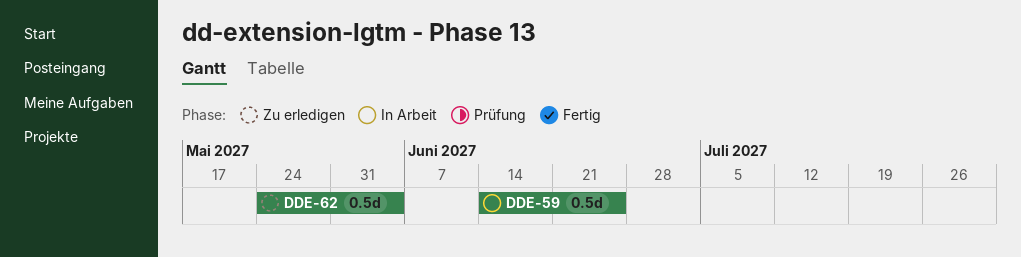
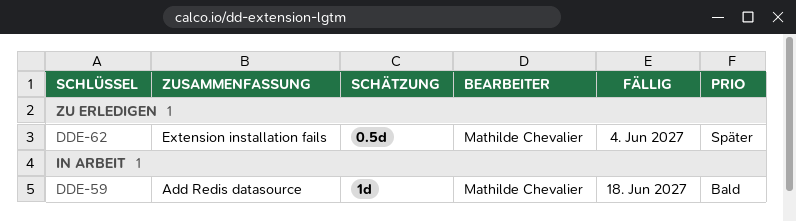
DDE-59, estimate: 0.5d -> 1d
DDE-59, due: Jun 25 -> Jun 18

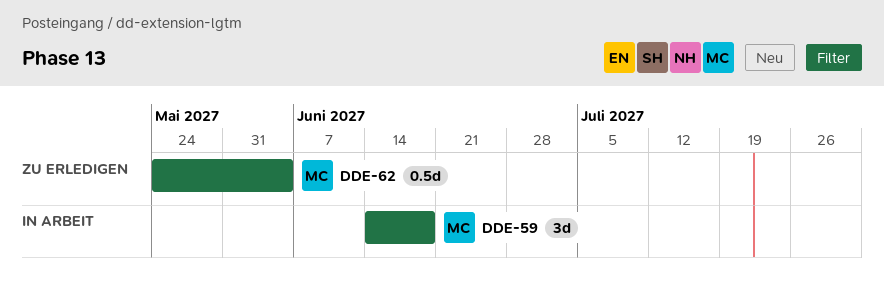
DDE-59, estimate: 1d -> 3d

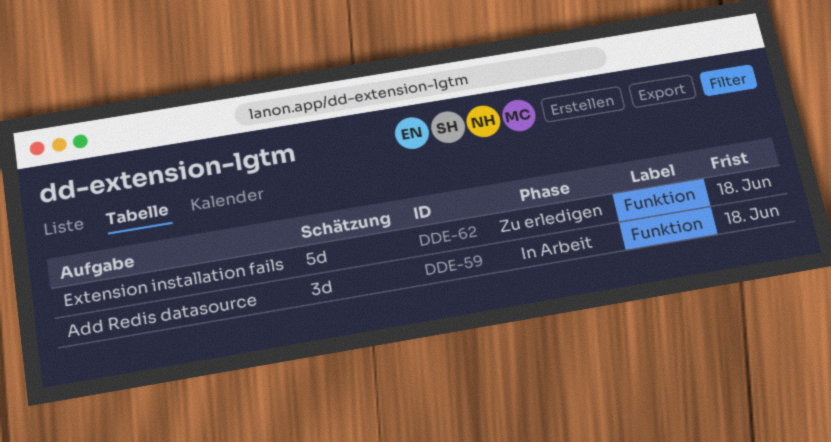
DDE-62, estimate: 0.5d -> 5d
DDE-62, due: Jun 4 -> Jun 18

